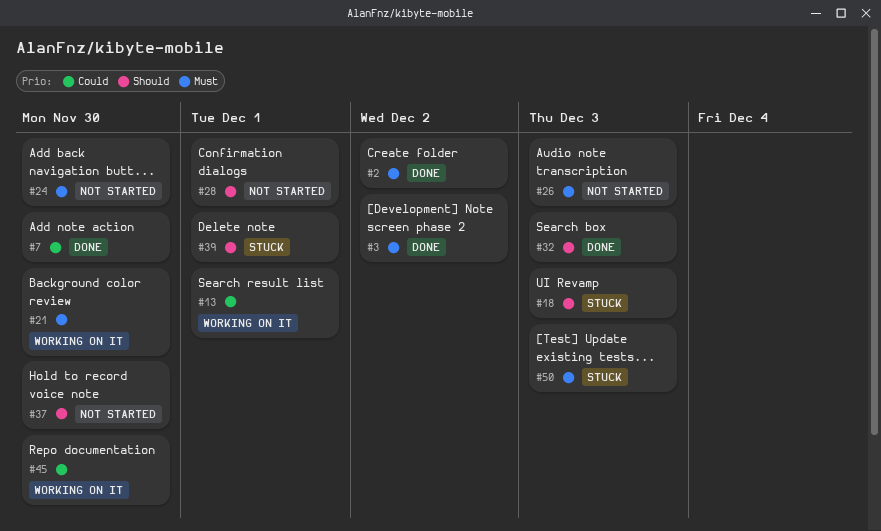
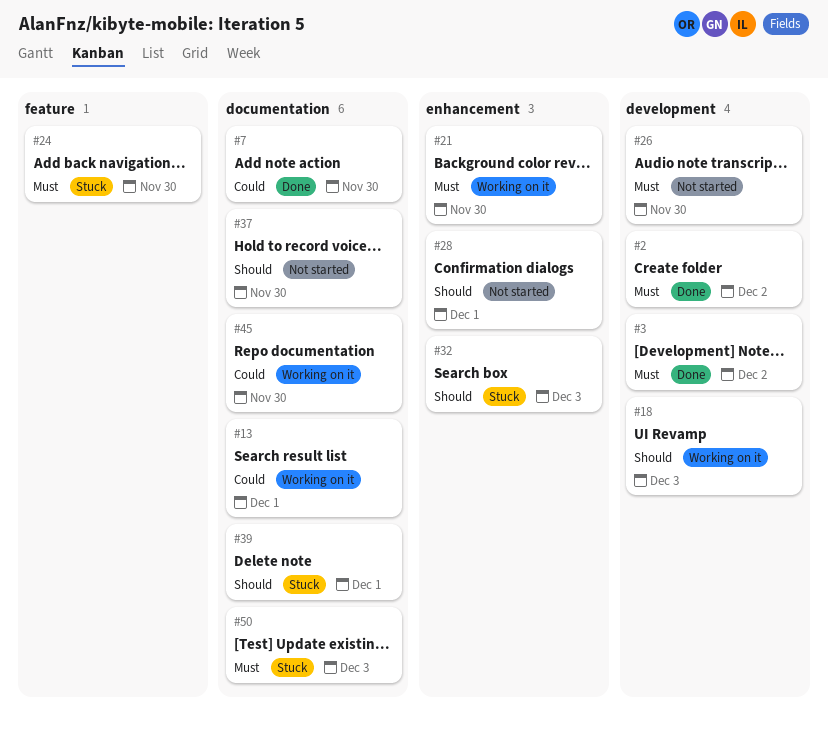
#18, status: Stuck -> Working on it
#24, status: Not started -> Stuck
#26, due: Dec 3 -> Nov 30
#32, status: Done -> Stuck

